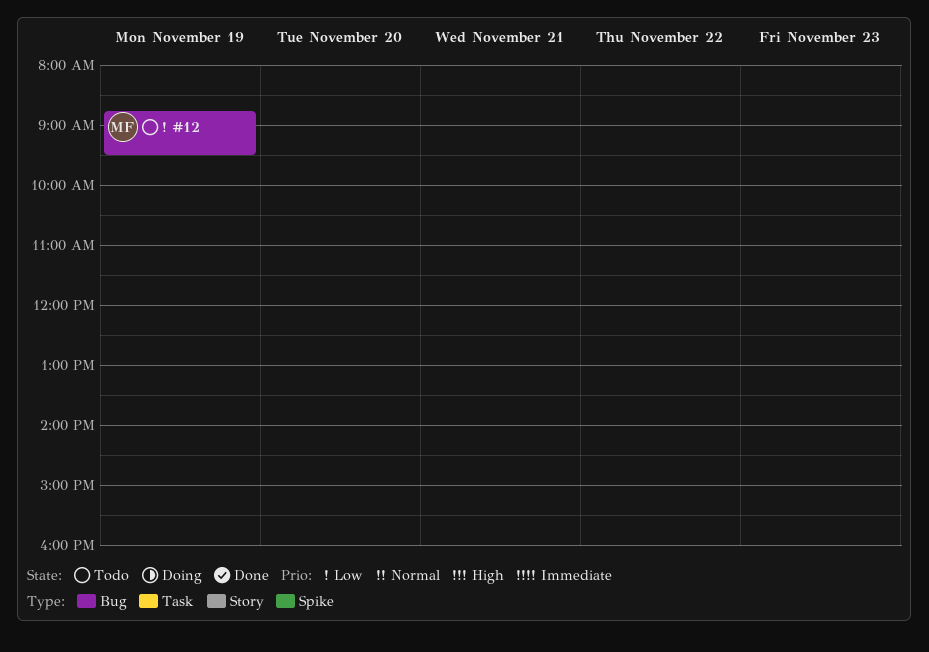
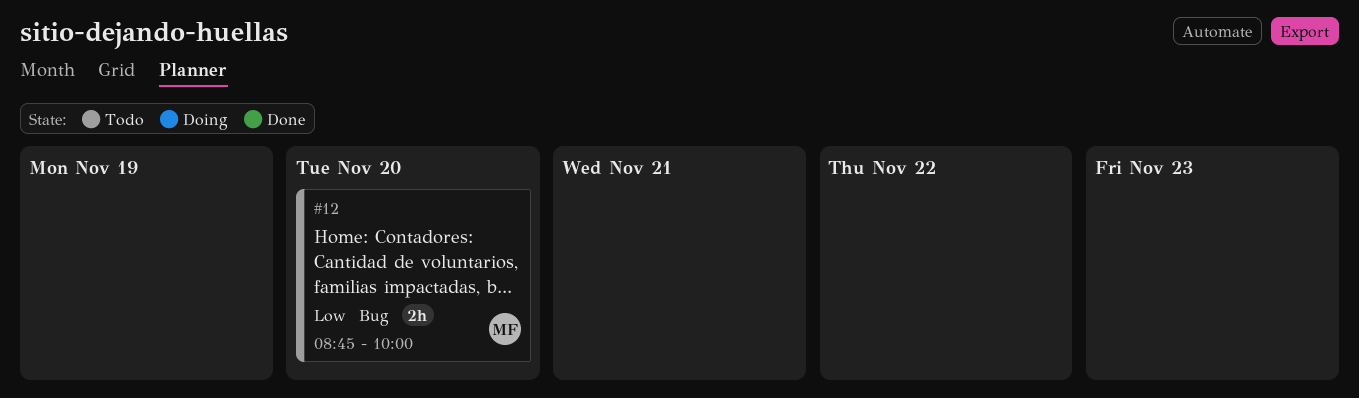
#12, day: Nov 19 -> Nov 20
#12, ends: 09:30 -> 10:00

